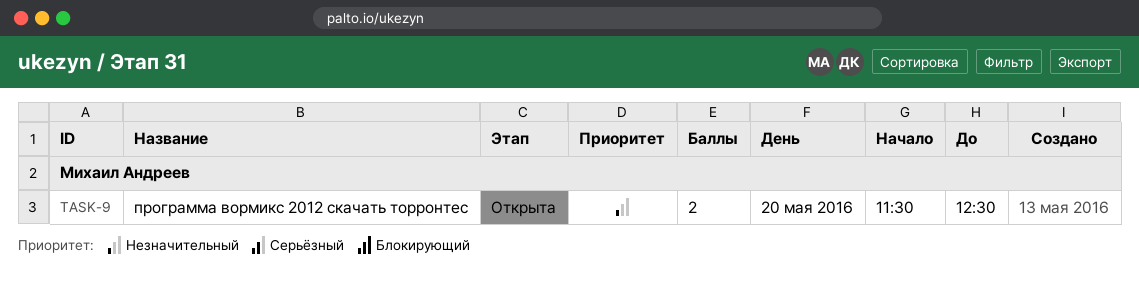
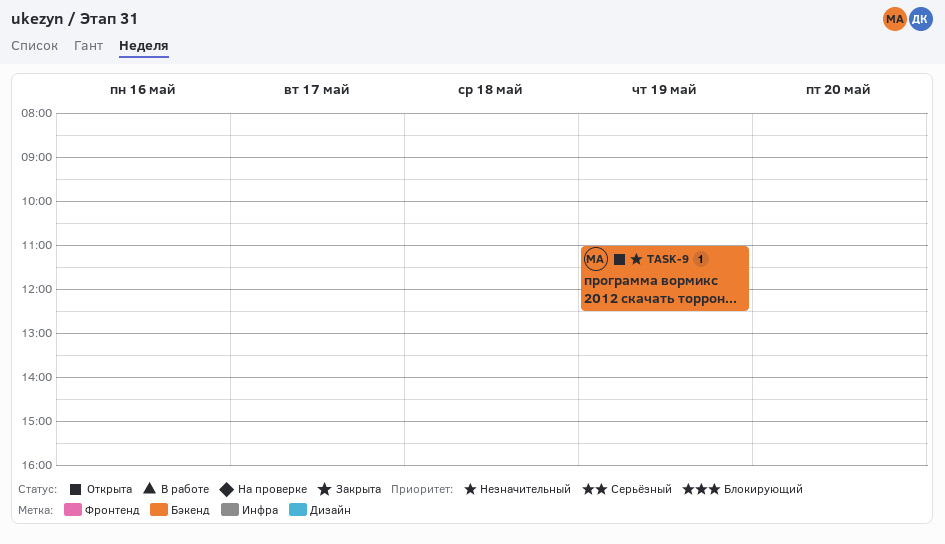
TASK-9, estimate: 2 -> 1
TASK-9, day: May 20 -> May 19
TASK-9, begins: 11:30 -> 11:00

